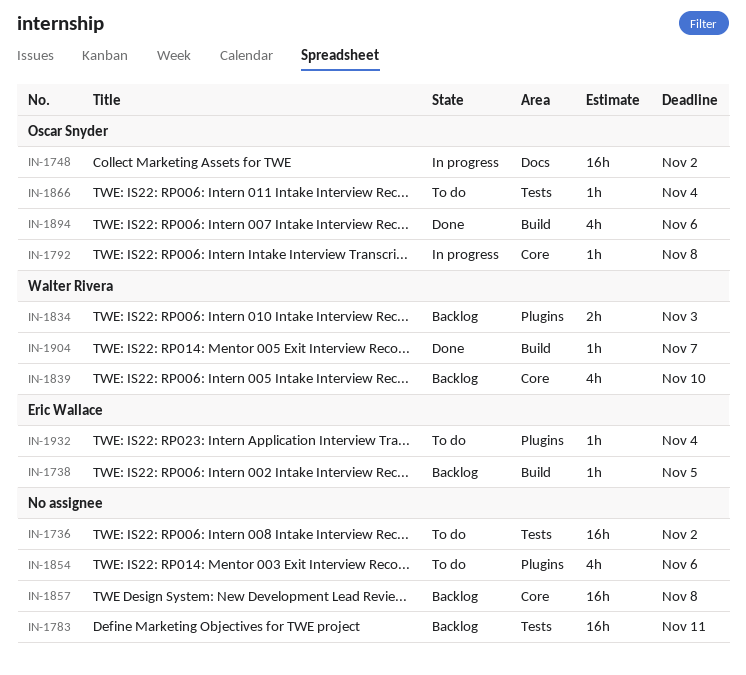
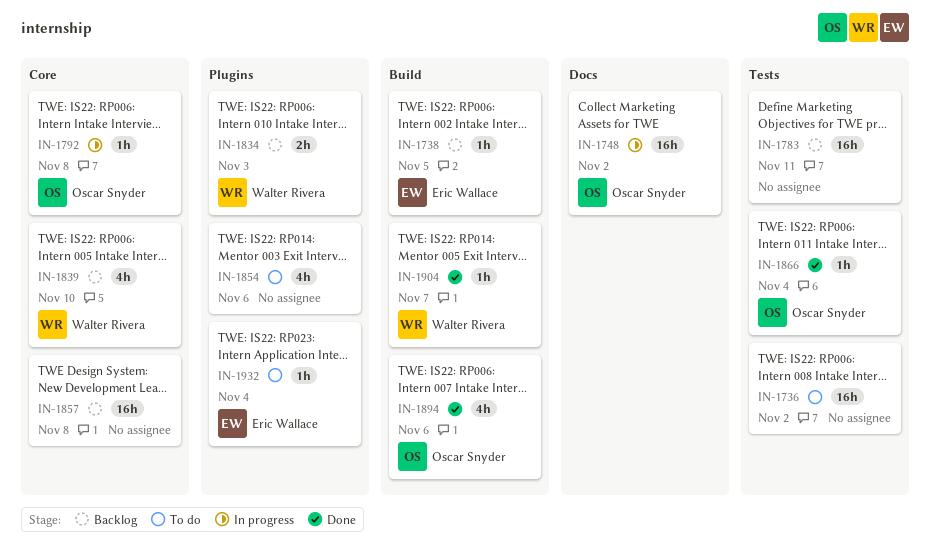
IN-1866, status: To do -> Done

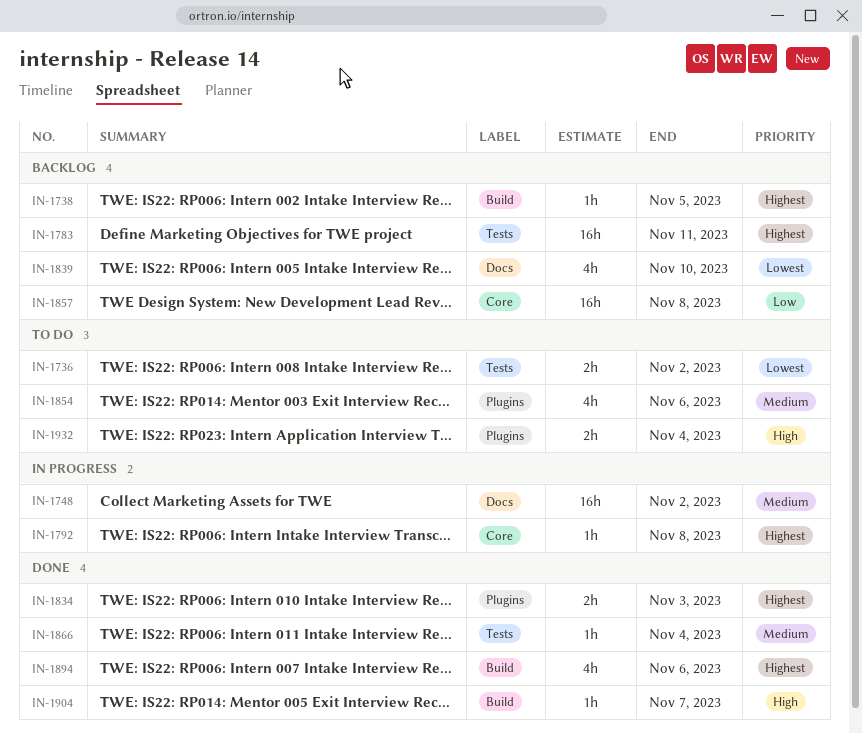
IN-1736, estimate: 16h -> 2h
IN-1834, status: Backlog -> Done
IN-1839, label: Core -> Docs
IN-1932, estimate: 1h -> 2h

